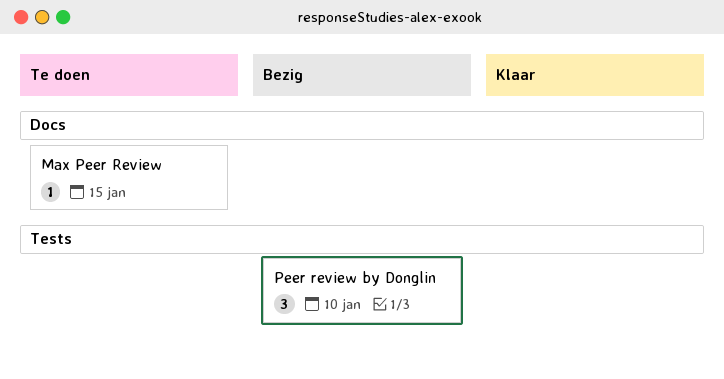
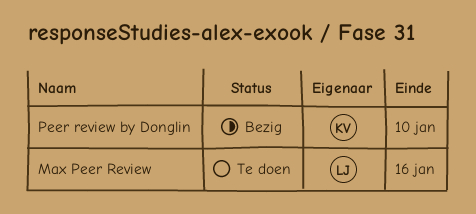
Max Peer Review, due: Jan 15 -> Jan 16

